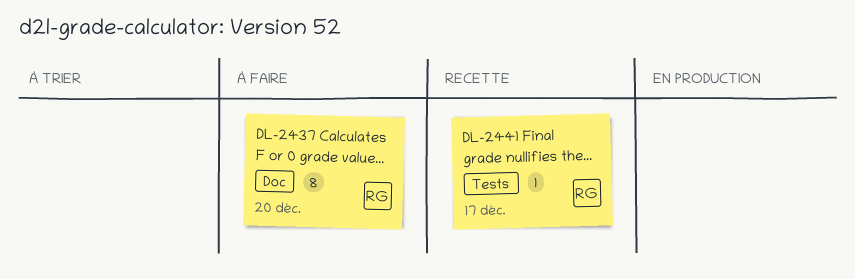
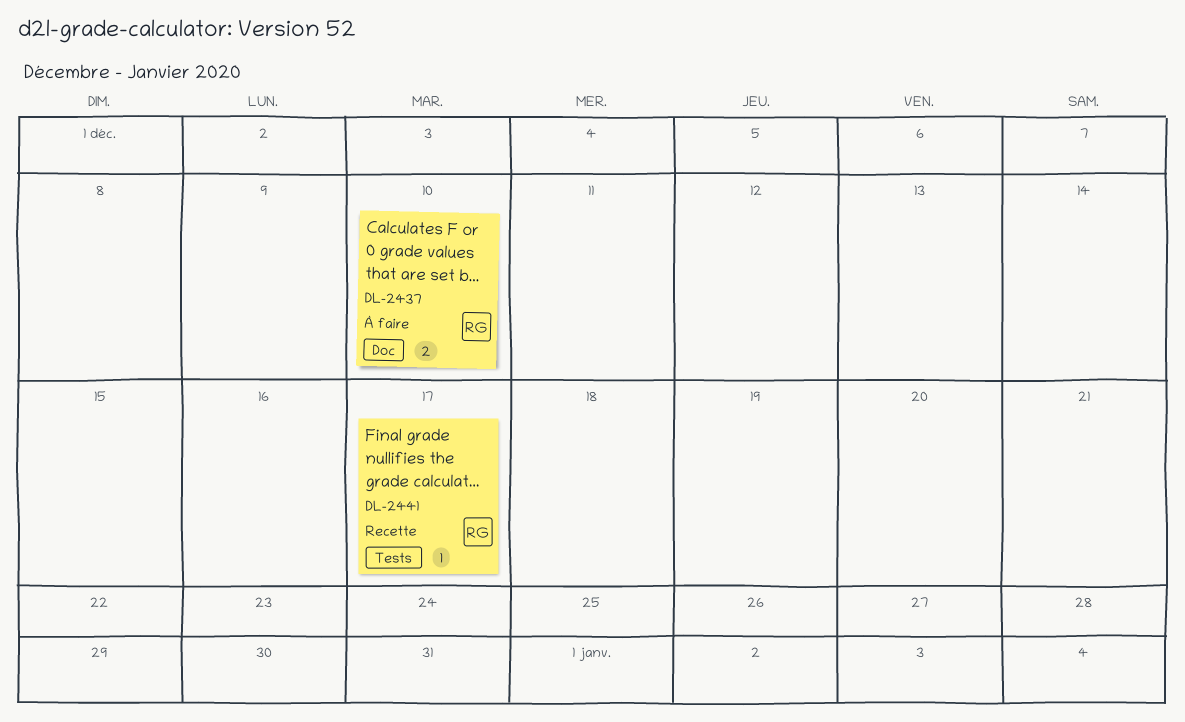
DL-2437, estimate: 8 -> 2
DL-2437, due: Dec 20 -> Dec 10

